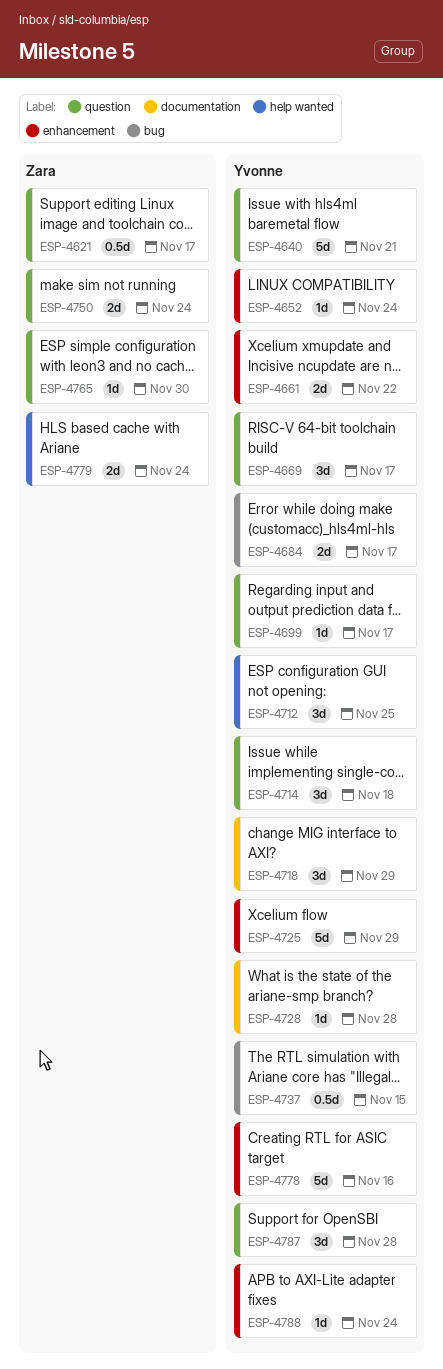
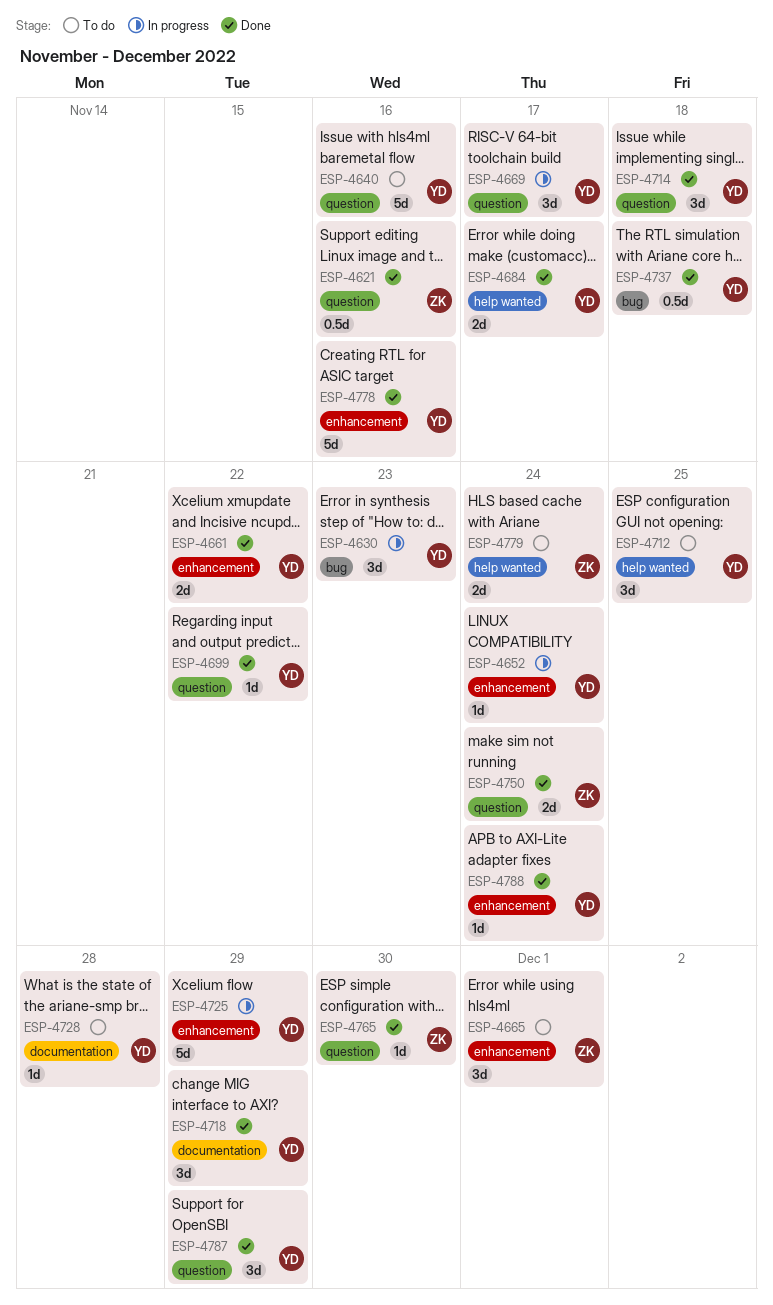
ESP-4621, due: Nov 17 -> Nov 16
ESP-4630: none -> present
ESP-4640, due: Nov 21 -> Nov 16
ESP-4665: none -> present
ESP-4684, label: bug -> help wanted
ESP-4699, due: Nov 17 -> Nov 22
ESP-4737, due: Nov 15 -> Nov 18
ESP-4787, due: Nov 28 -> Nov 29

